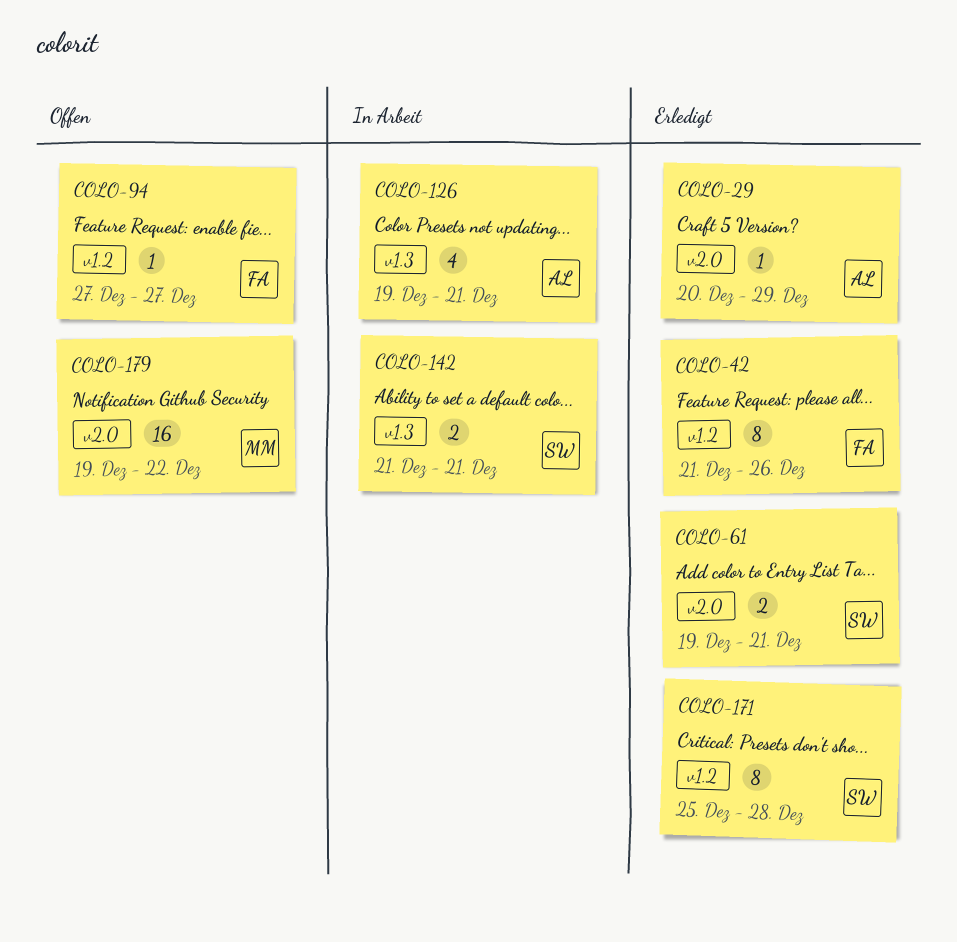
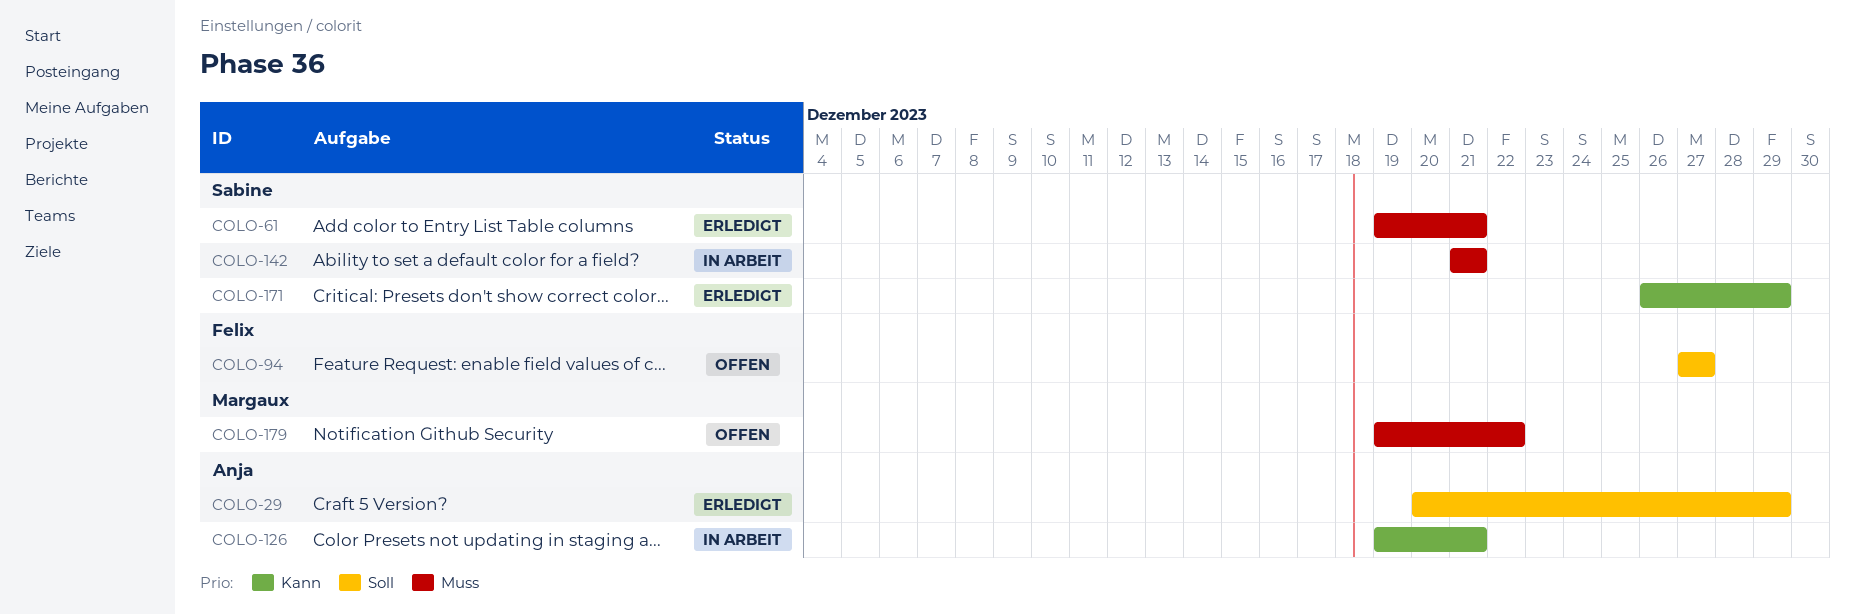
COLO-42: present -> none
COLO-171, start: Dec 25 -> Dec 26
COLO-171, due: Dec 28 -> Dec 29

